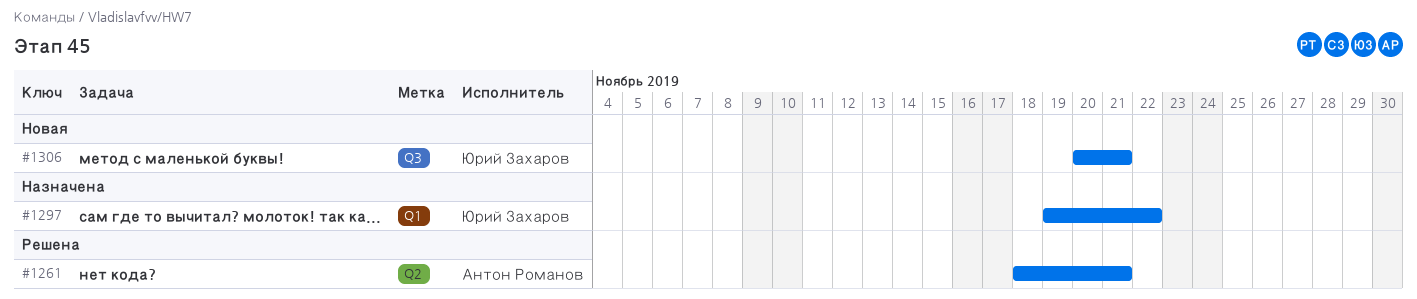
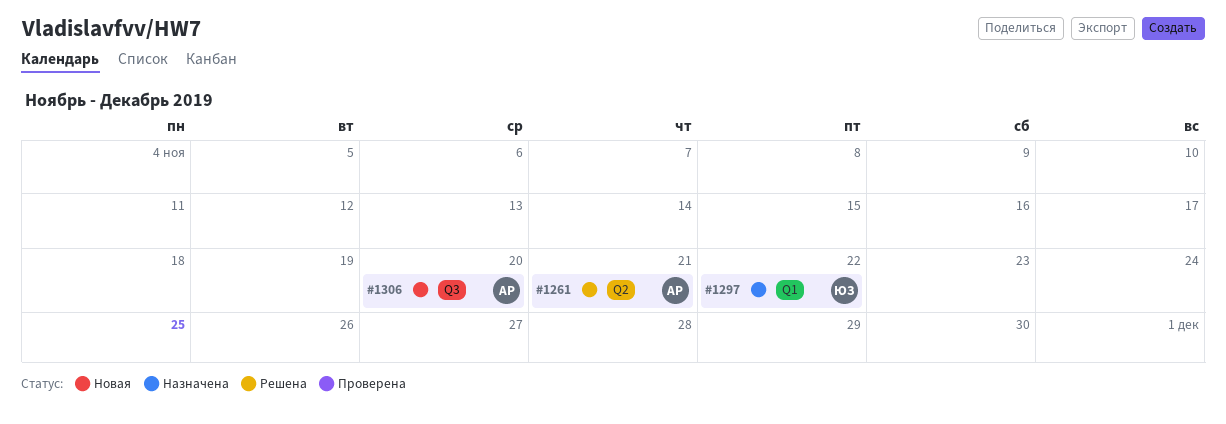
#1306, owner: Юрий Захаров -> Антон Романов
#1306, due: Nov 21 -> Nov 20

